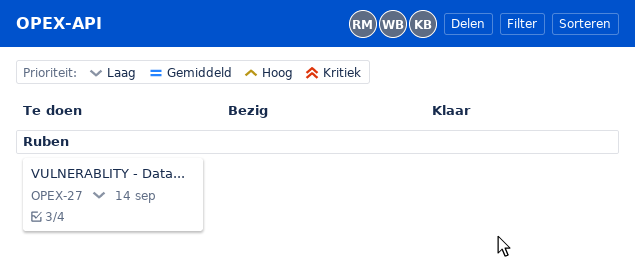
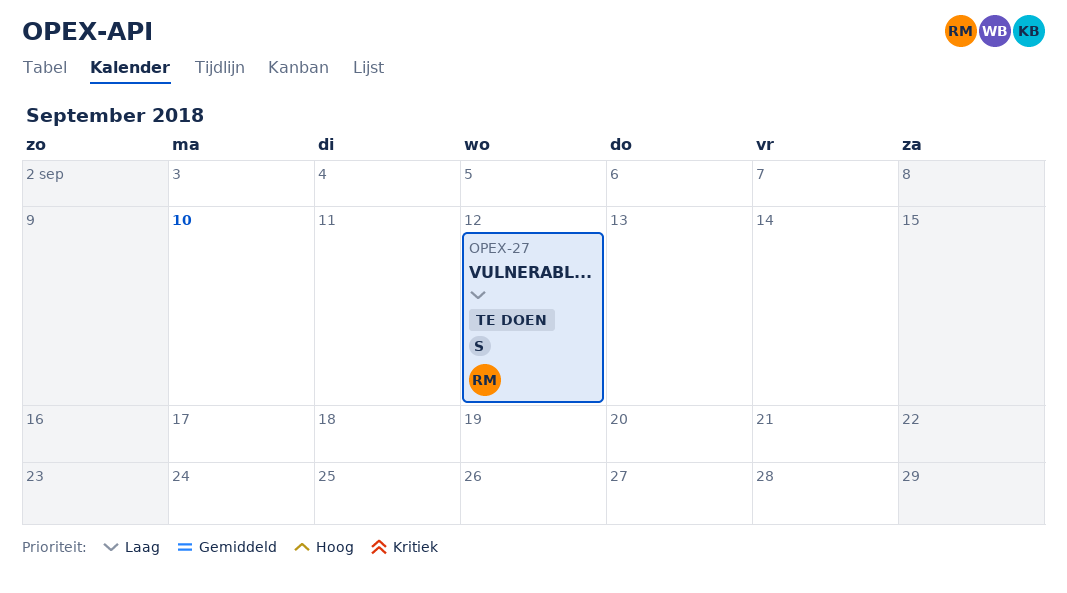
OPEX-27, due: Sep 14 -> Sep 12

